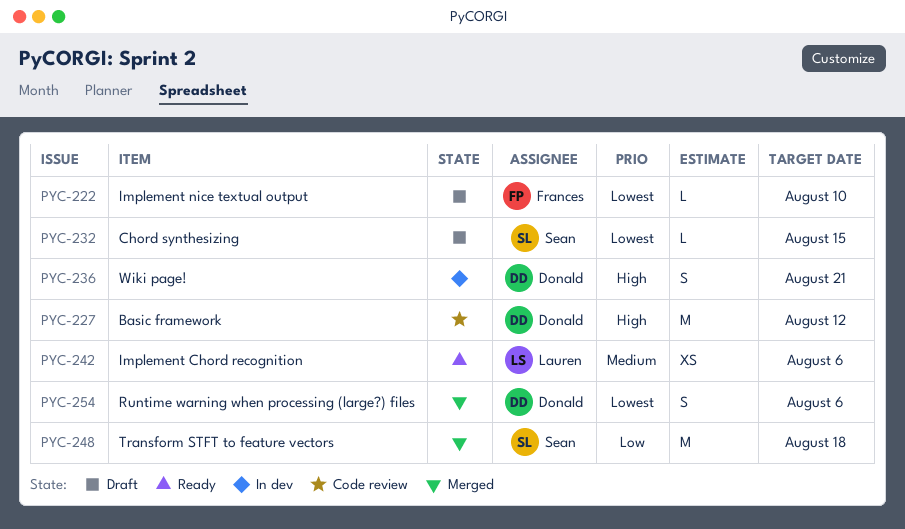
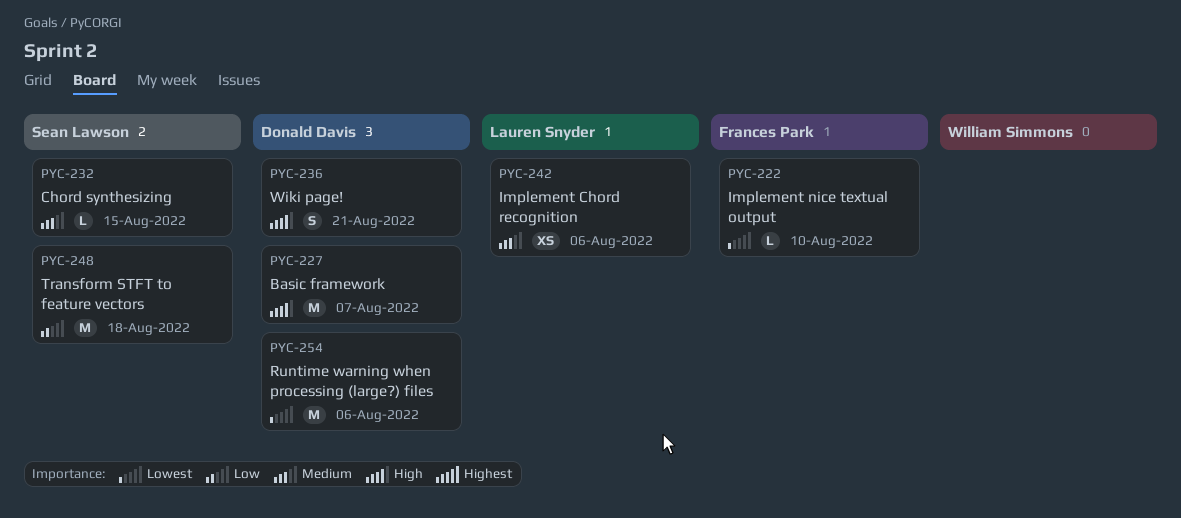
PYC-227, due: Aug 12 -> Aug 7
PYC-232, priority: Lowest -> Medium
PYC-254, estimate: S -> M

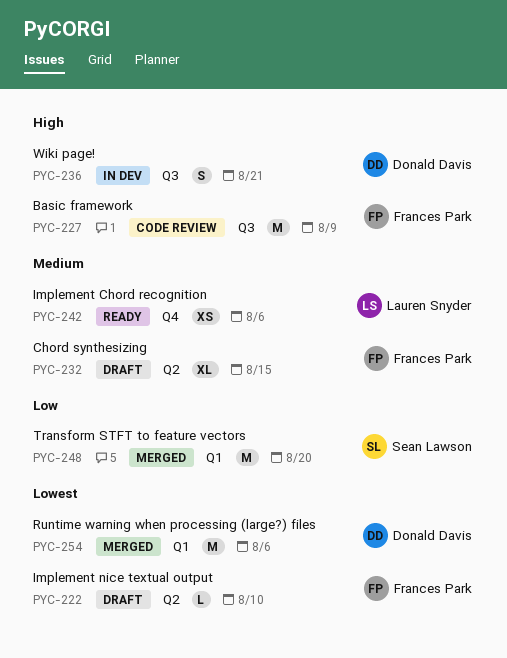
PYC-227, owner: Donald Davis -> Frances Park
PYC-227, due: Aug 7 -> Aug 9
PYC-232, owner: Sean Lawson -> Frances Park
PYC-232, estimate: L -> XL
PYC-248, due: Aug 18 -> Aug 20

